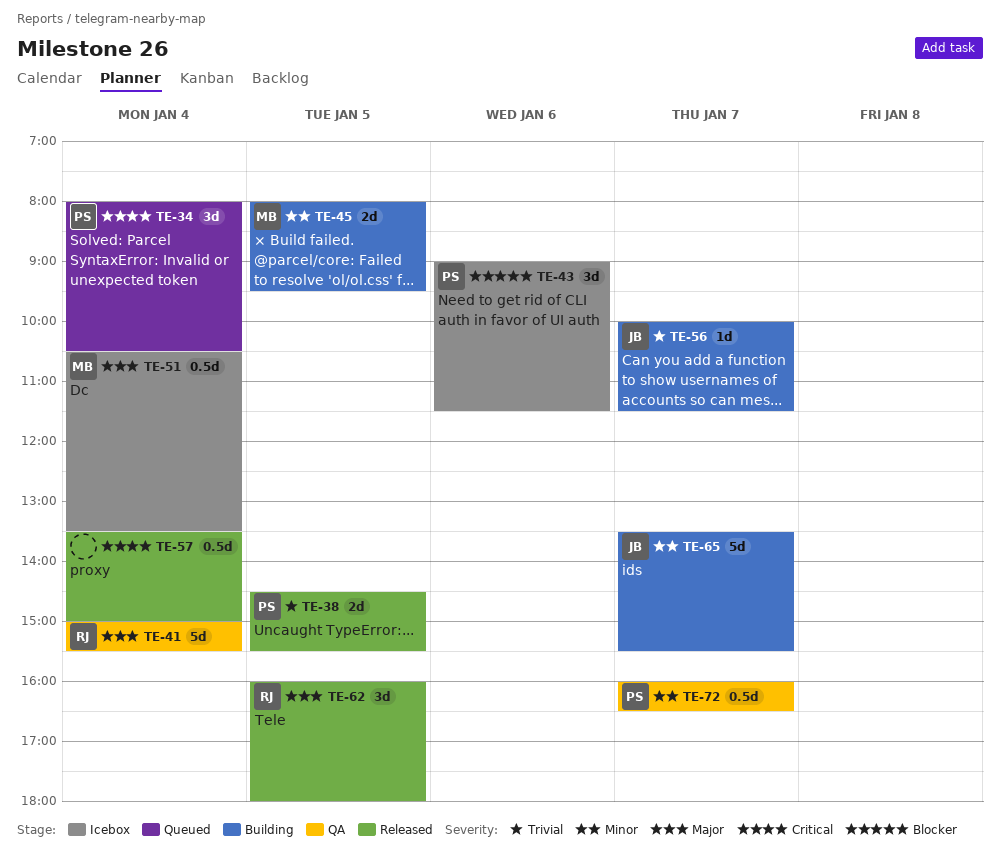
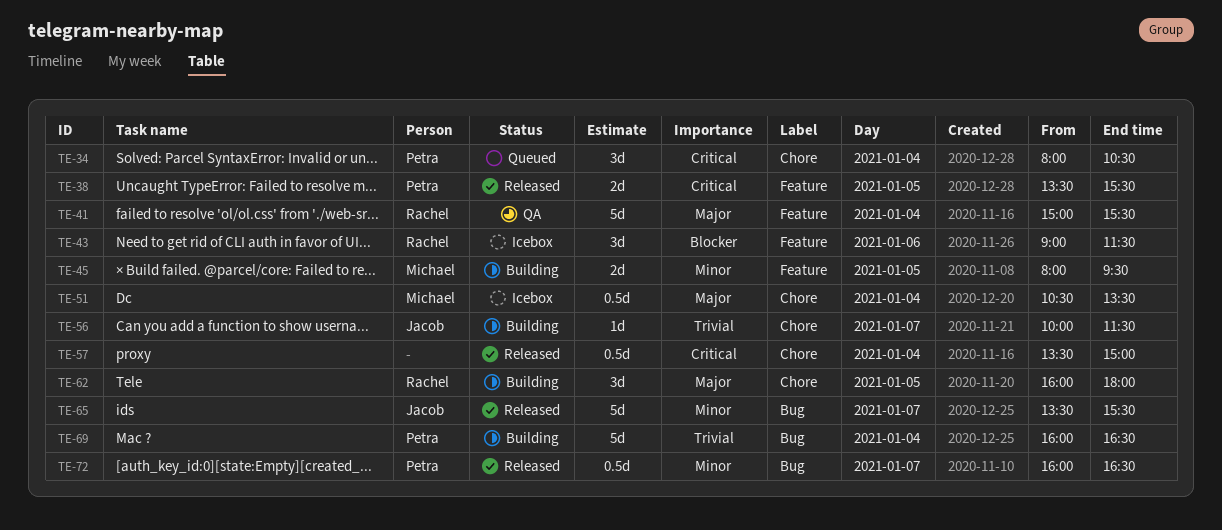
TE-38, priority: Trivial -> Critical
TE-38, begins: 14:30 -> 13:30
TE-43, owner: Petra -> Rachel
TE-62, status: Released -> Building
TE-65, status: Building -> Released
TE-69: none -> present
TE-72, status: QA -> Released

